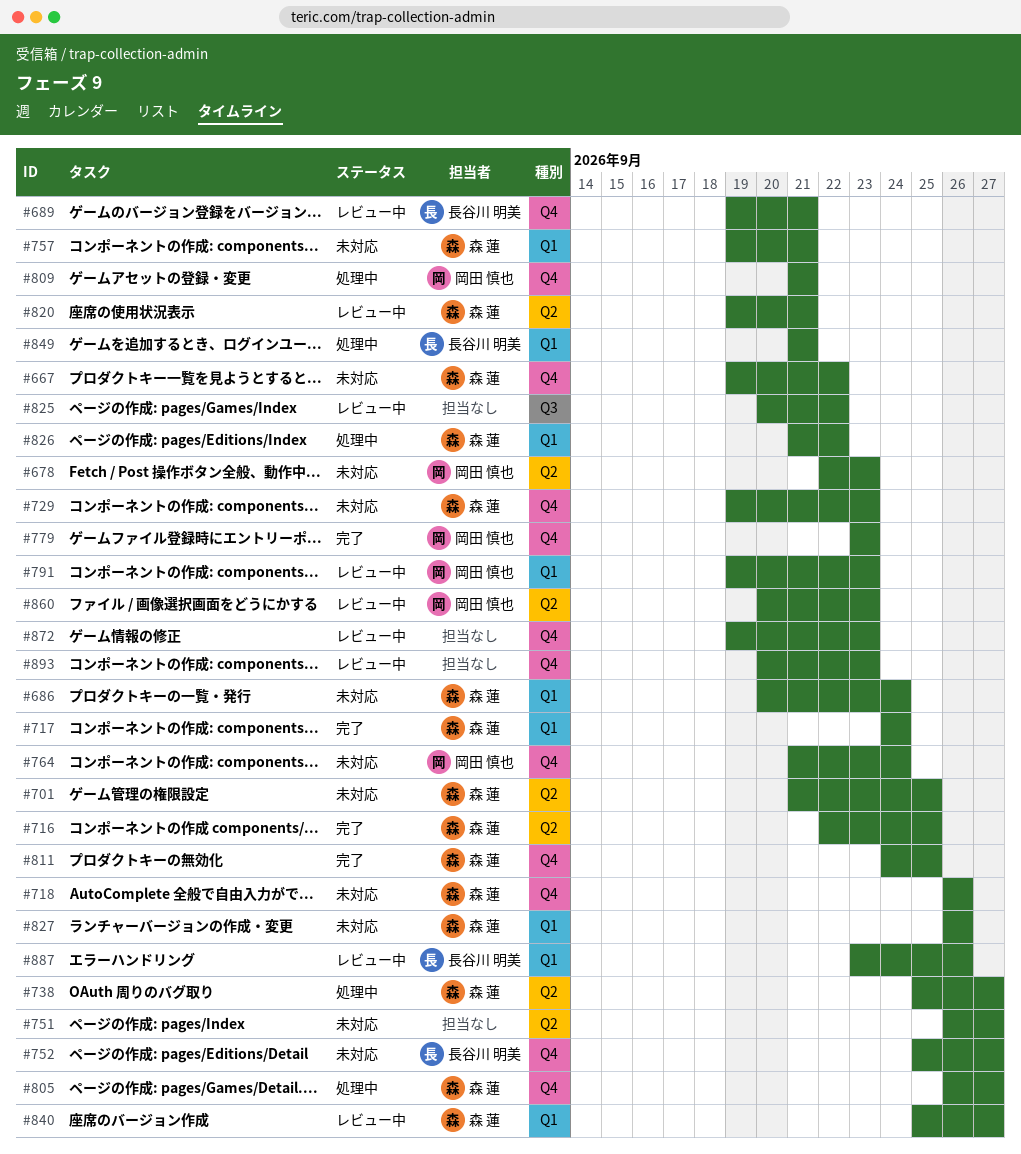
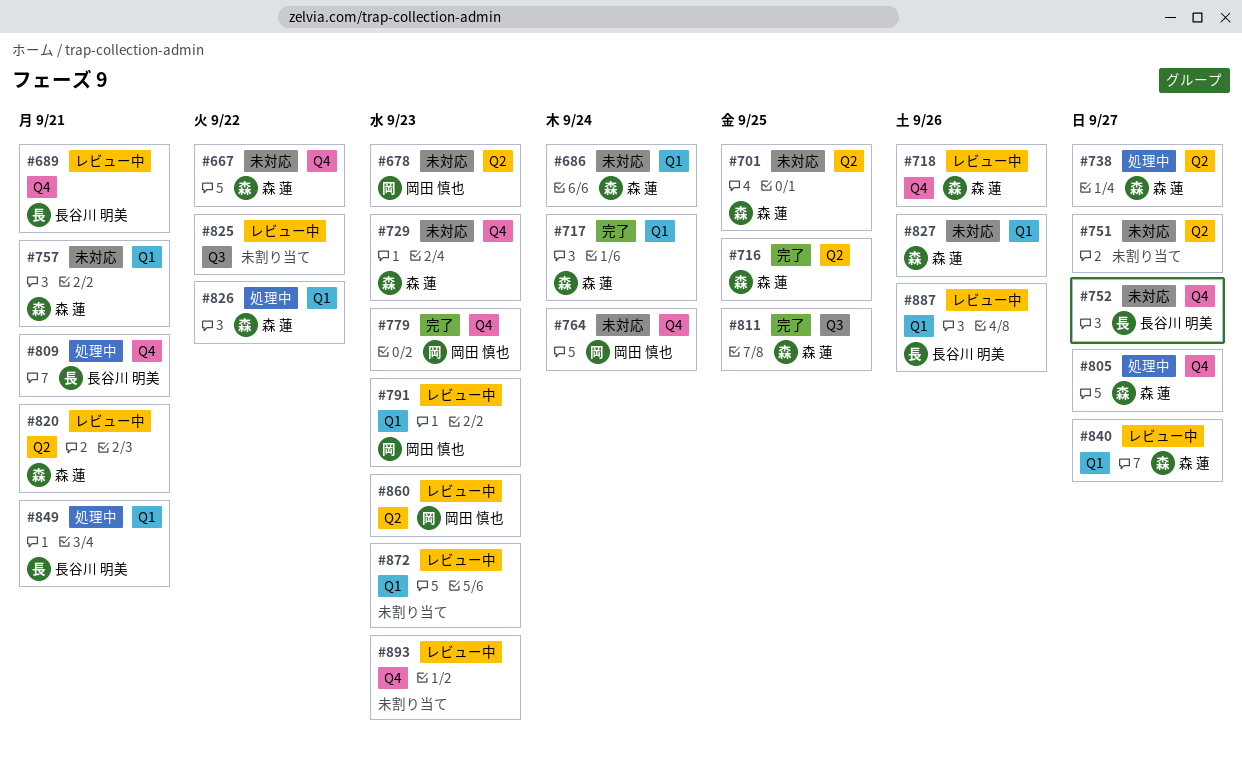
#718, status: 未対応 -> レビュー中
#809, owner: 岡田 慎也 -> 長谷川 明美
#811, label: Q4 -> Q3
#872, label: Q4 -> Q1

